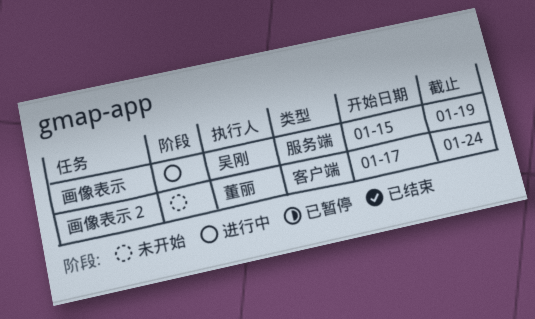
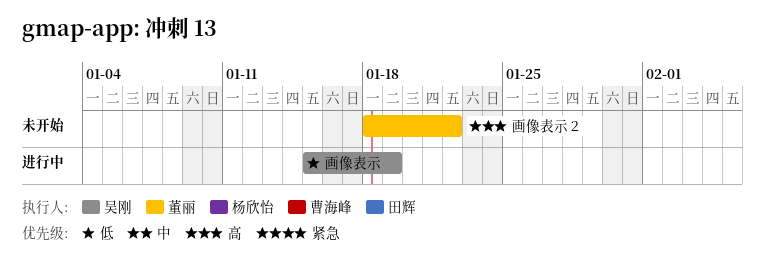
画像表示２, start: Jan 17 -> Jan 18
画像表示２, due: Jan 24 -> Jan 22

